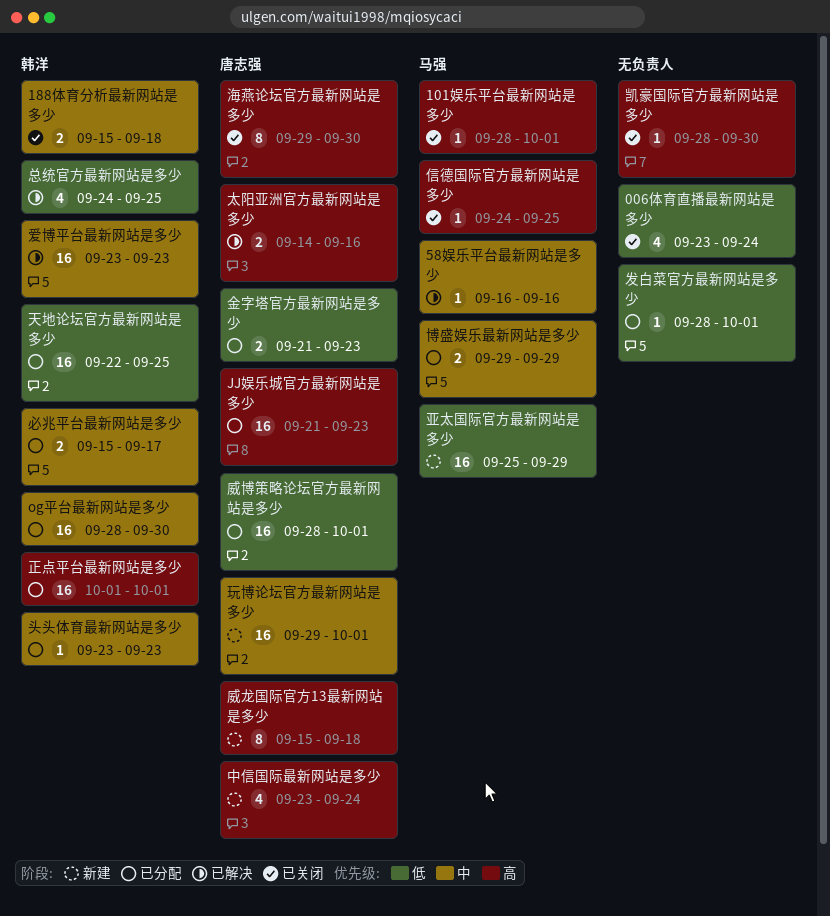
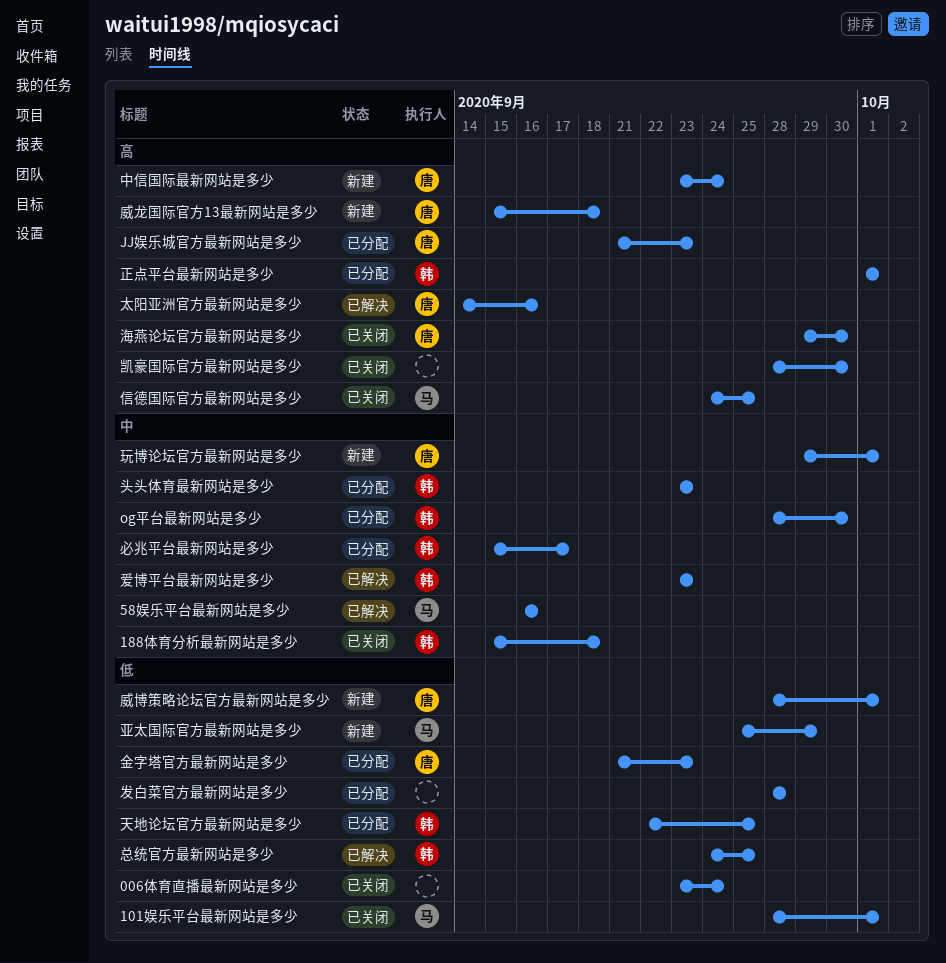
101娱乐平台最新网站是多少, priority: 高 -> 低
博盛娱乐最新网站是多少: present -> none
发白菜官方最新网站是多少, due: Oct 1 -> Sep 28
威博策略论坛官方最新网站是多少, status: 已分配 -> 新建

